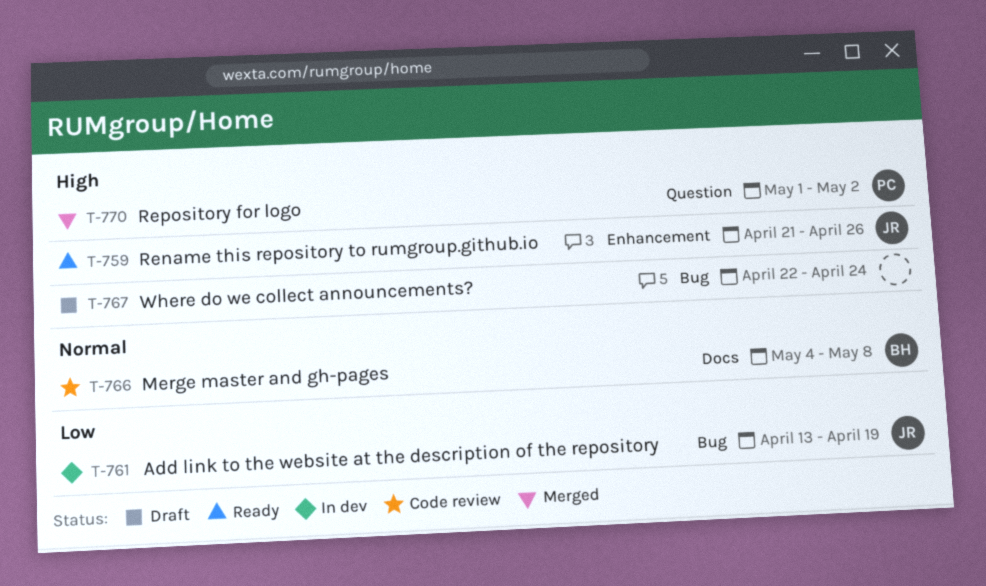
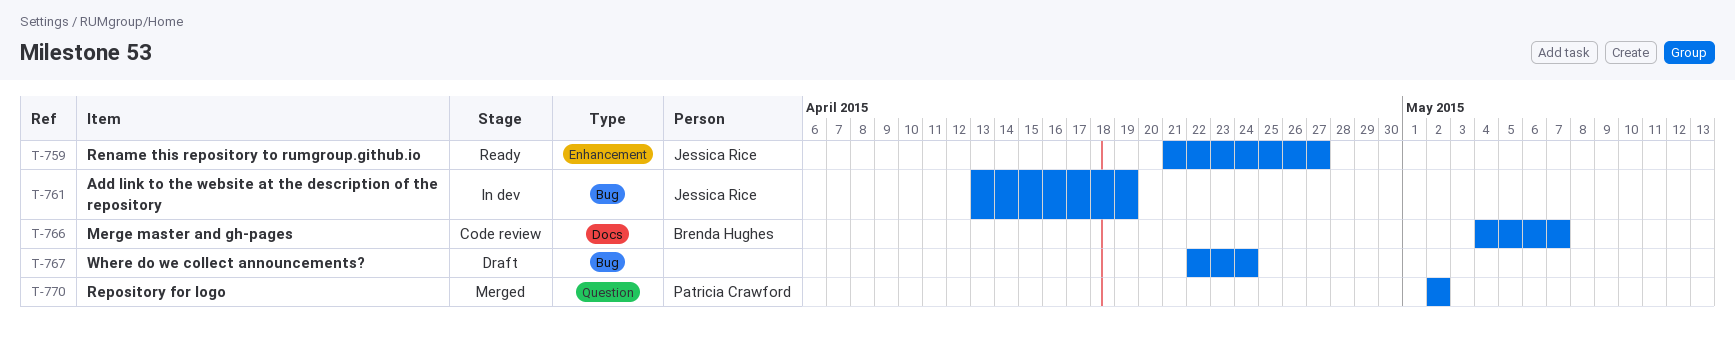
T-759, due: Apr 26 -> Apr 27
T-766, due: May 8 -> May 7
T-770, start: May 1 -> May 2

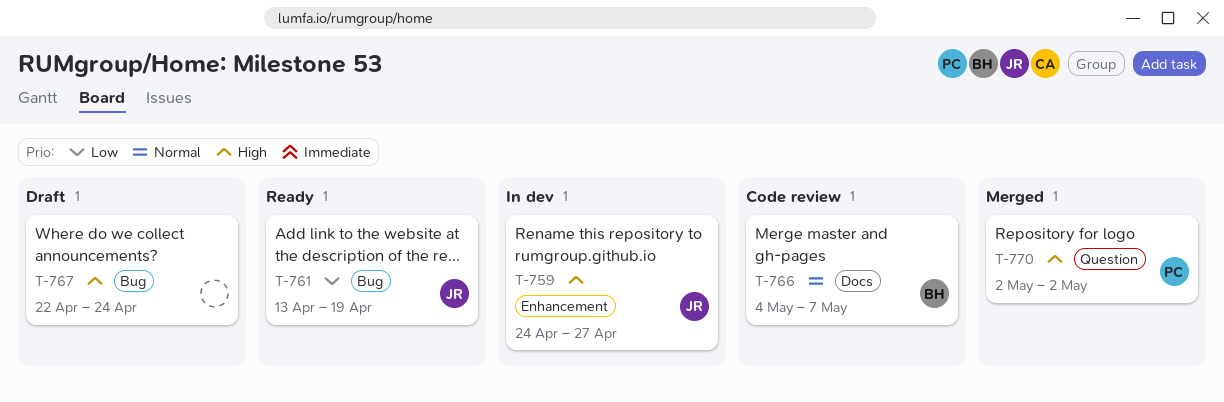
T-759, status: Ready -> In dev
T-759, start: Apr 21 -> Apr 24
T-761, status: In dev -> Ready

